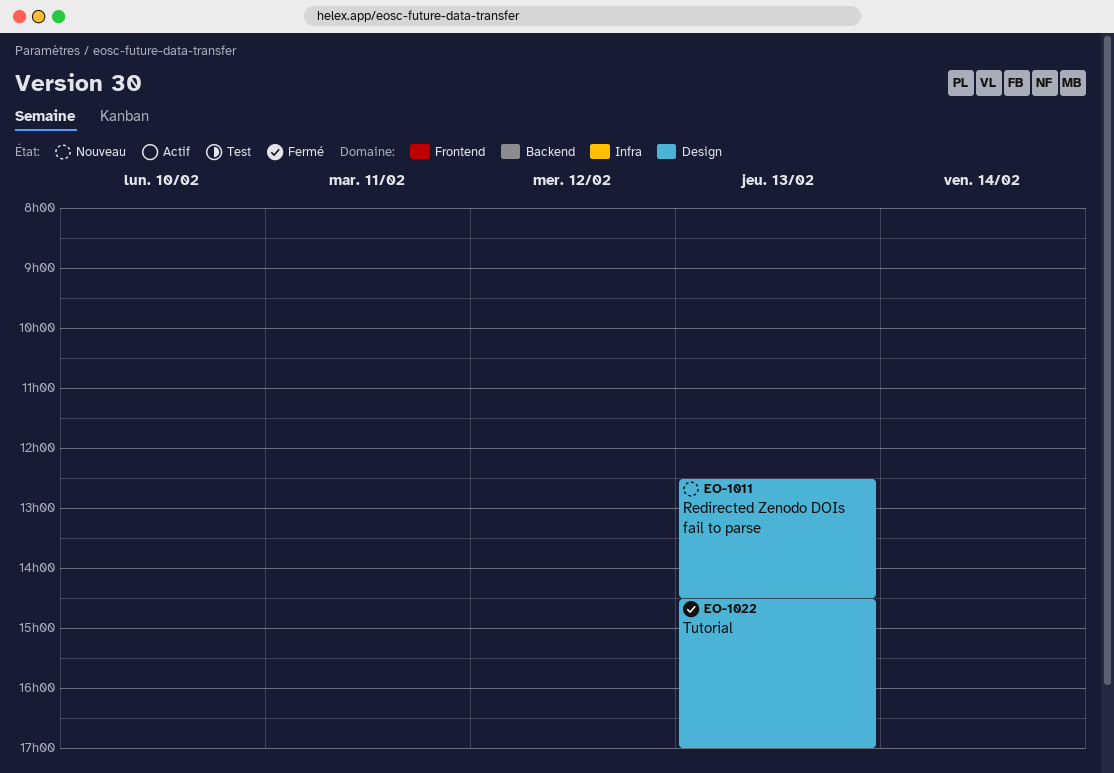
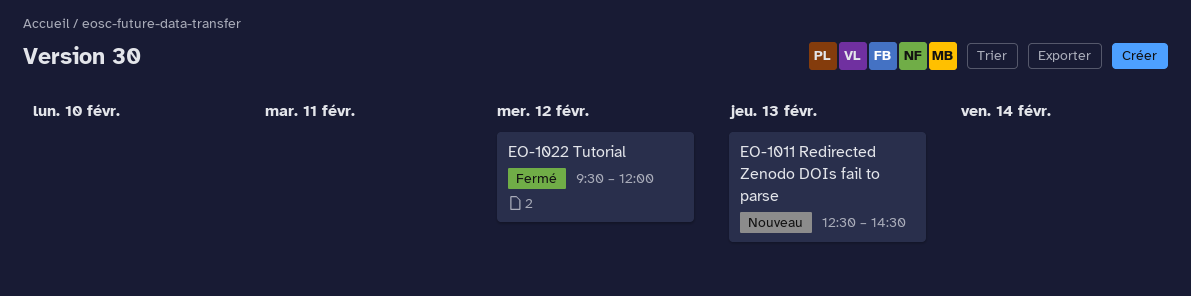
EO-1022, day: Feb 13 -> Feb 12
EO-1022, begins: 14:30 -> 09:30
EO-1022, ends: 17:00 -> 12:00

